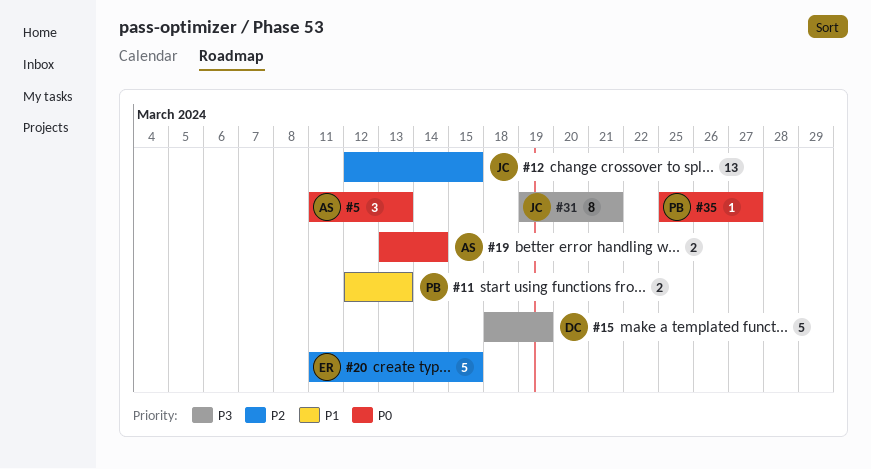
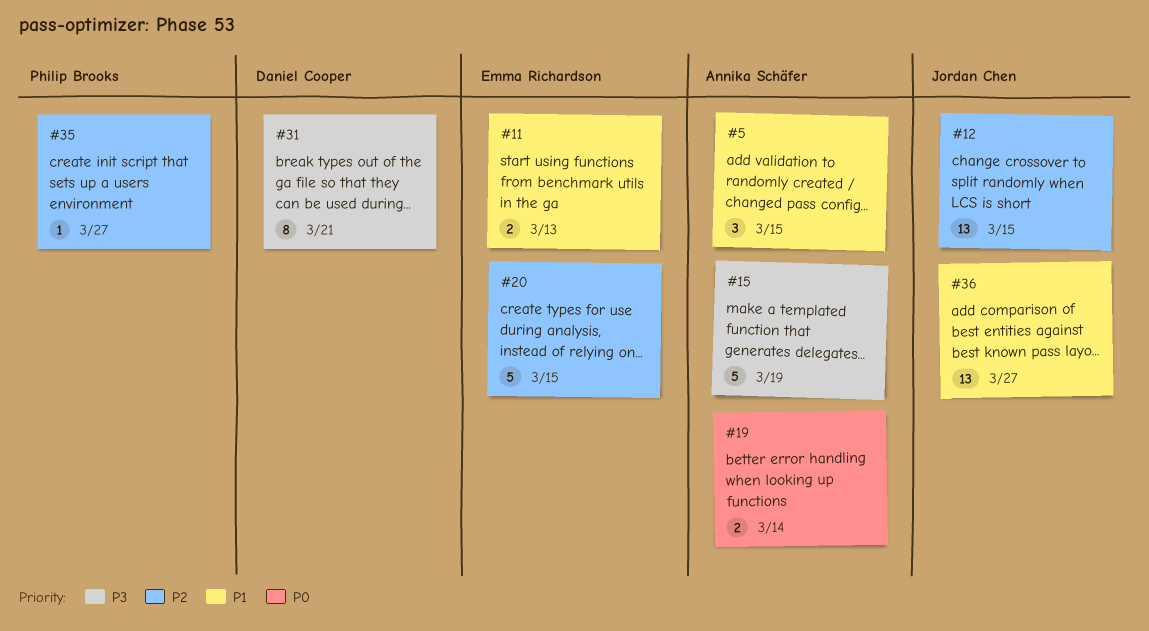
#5, priority: P0 -> P1
#5, due: Mar 13 -> Mar 15
#11, owner: Philip Brooks -> Emma Richardson
#15, owner: Daniel Cooper -> Annika Schäfer
#31, owner: Jordan Chen -> Daniel Cooper
#35, priority: P0 -> P2
#36: none -> present

